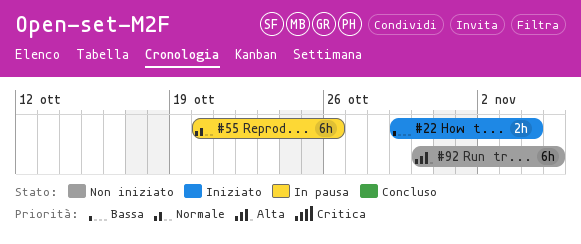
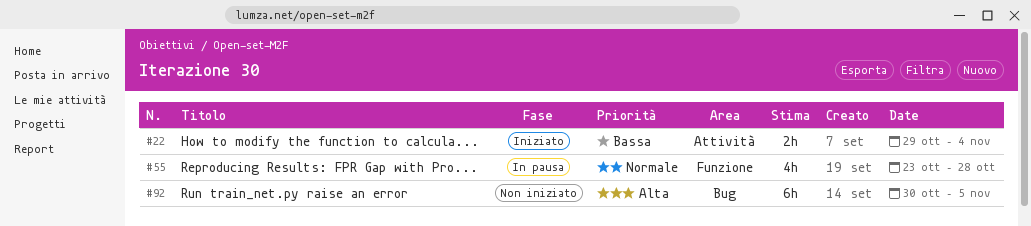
#55, estimate: 6h -> 4h
#55, start: Oct 20 -> Oct 23
#55, due: Oct 26 -> Oct 28

